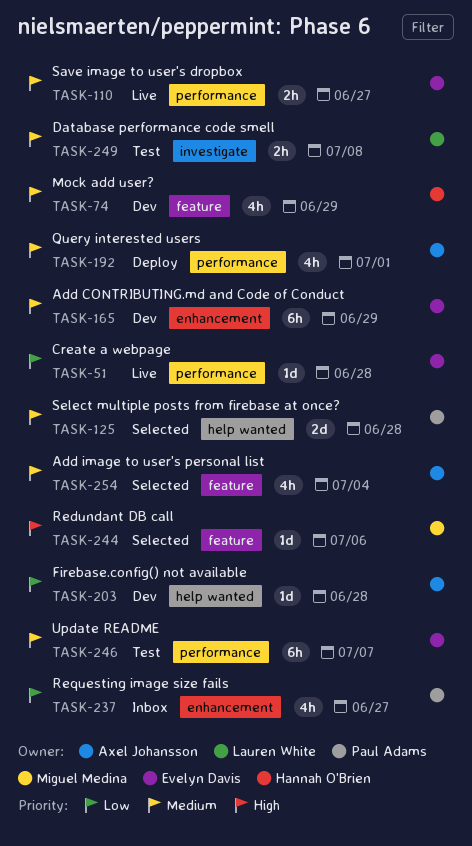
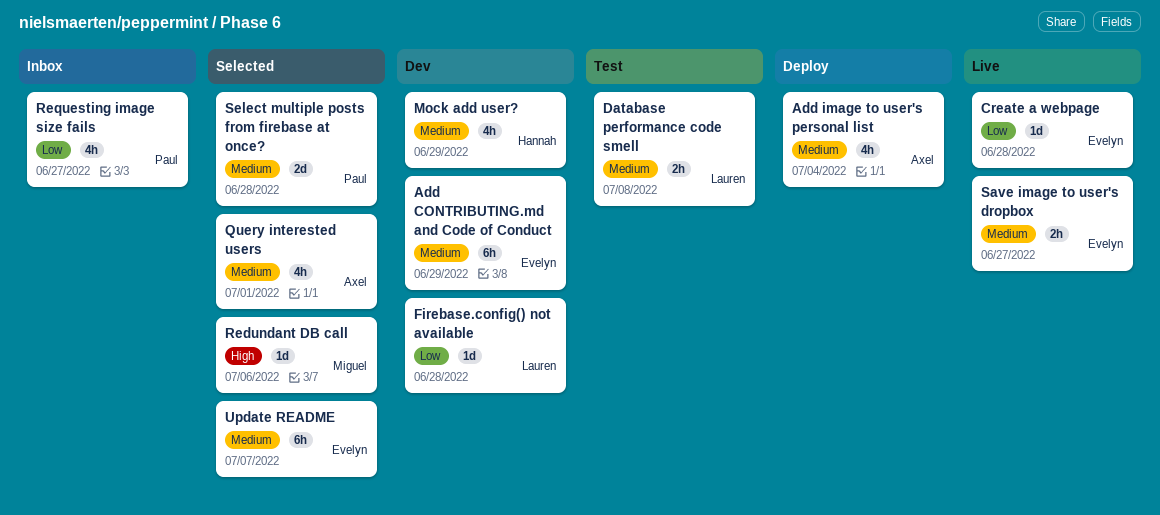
Add image to user's personal list, status: Selected -> Deploy
Firebase.config() not available, owner: Axel Johansson -> Lauren White
Query interested users, status: Deploy -> Selected
Update README, status: Test -> Selected

